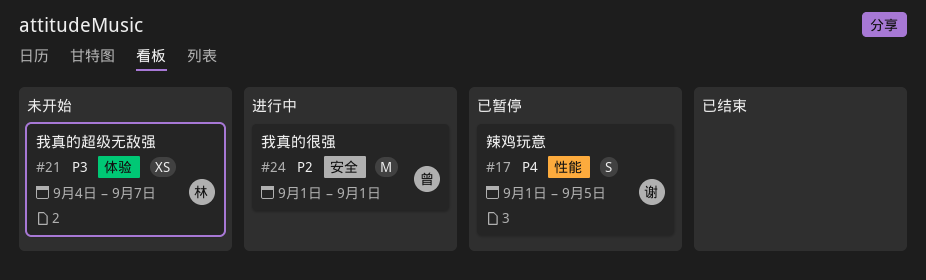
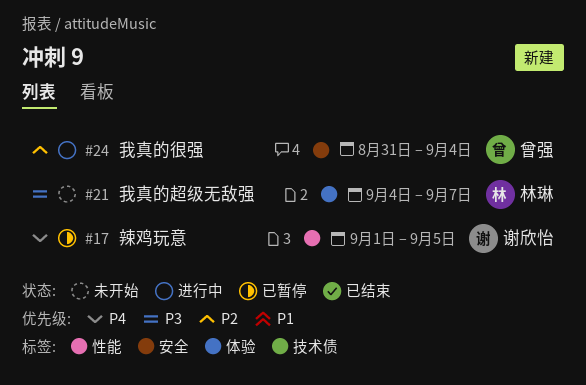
#24, start: Sep 1 -> Aug 31
#24, due: Sep 1 -> Sep 4

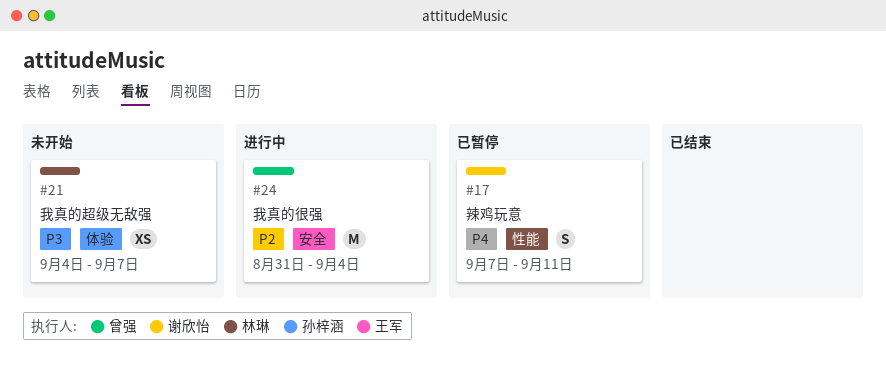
#17, start: Sep 1 -> Sep 7
#17, due: Sep 5 -> Sep 11

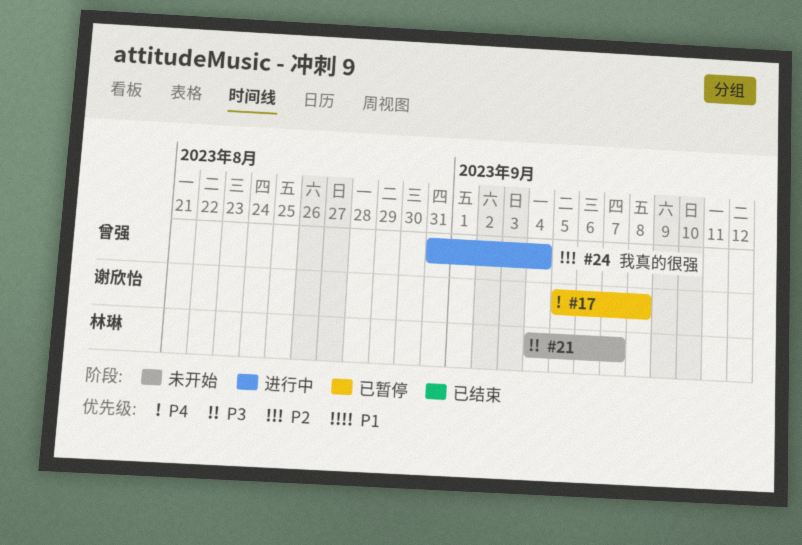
#17, start: Sep 7 -> Sep 5
#17, due: Sep 11 -> Sep 8

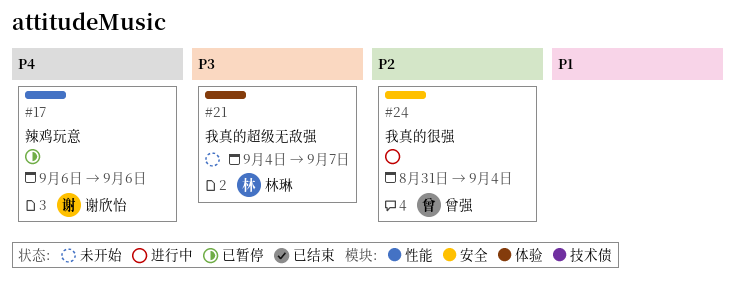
#17, start: Sep 5 -> Sep 6
#17, due: Sep 8 -> Sep 6

